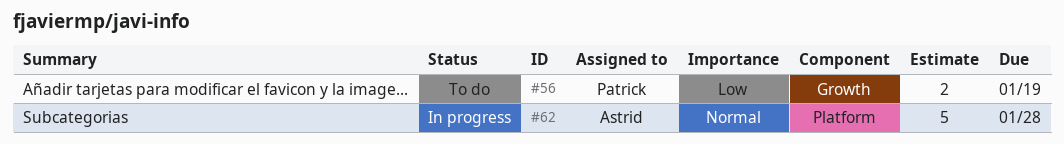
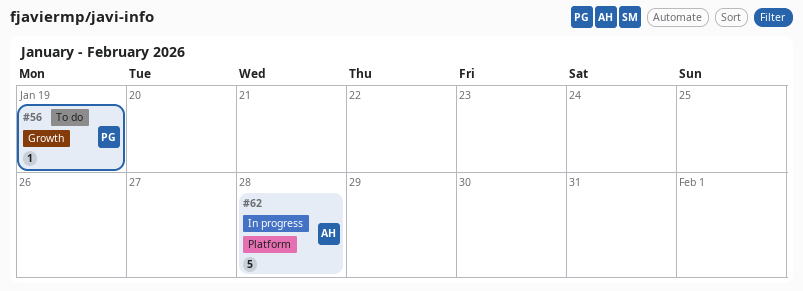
#56, estimate: 2 -> 1

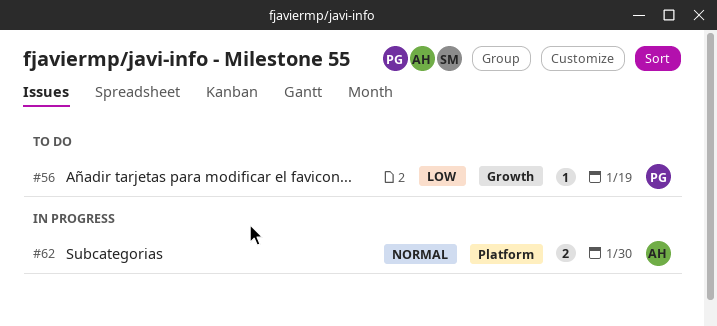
#62, estimate: 5 -> 2
#62, due: Jan 28 -> Jan 30

